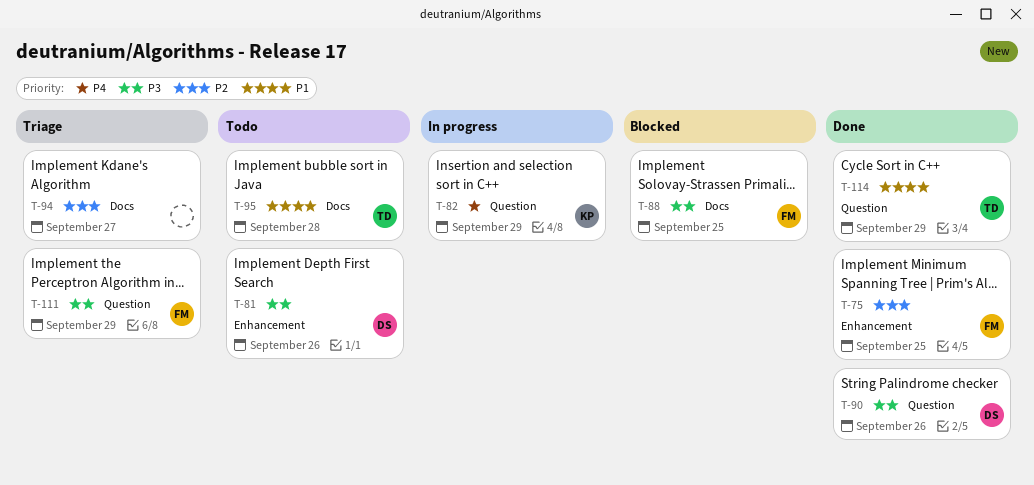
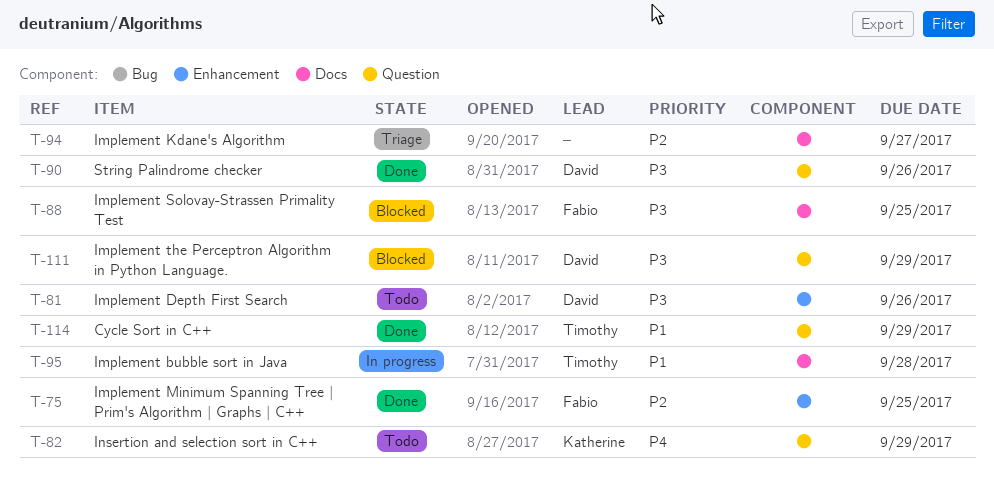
T-82, status: In progress -> Todo
T-95, status: Todo -> In progress
T-111, status: Triage -> Blocked
T-111, owner: Fabio -> David

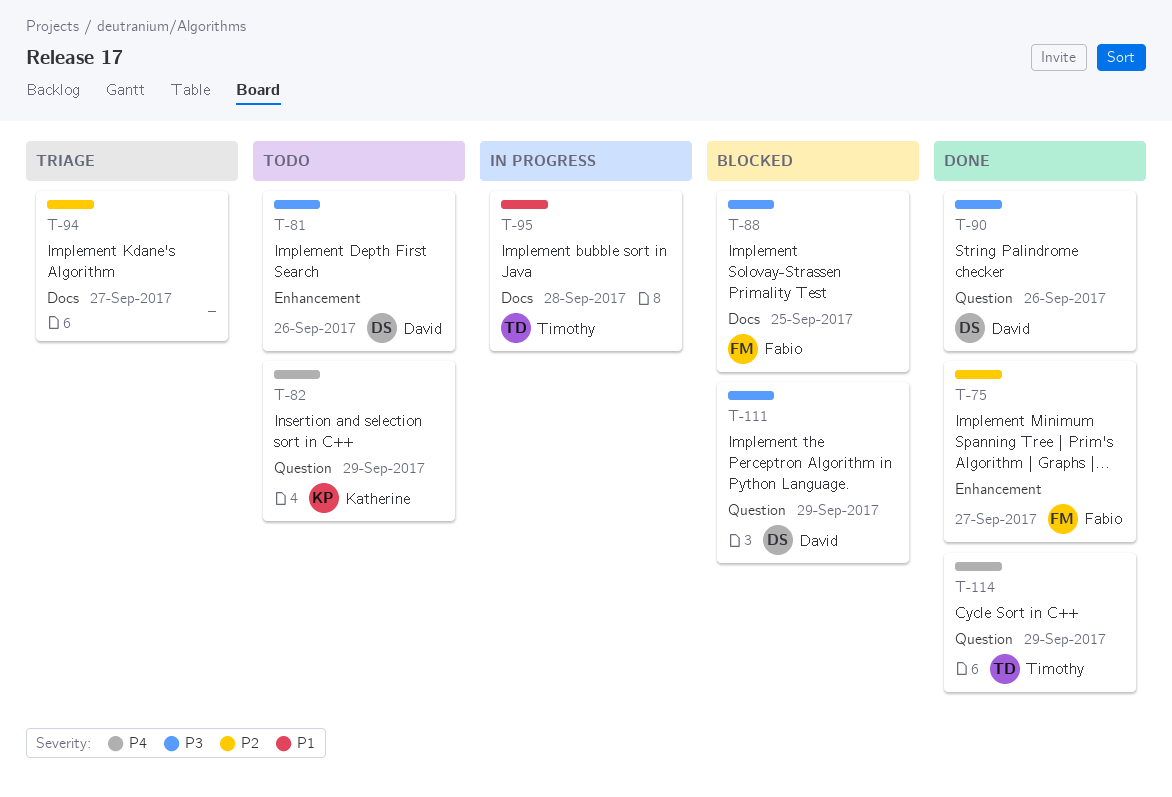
T-75, due: Sep 25 -> Sep 27
T-114, priority: P1 -> P4

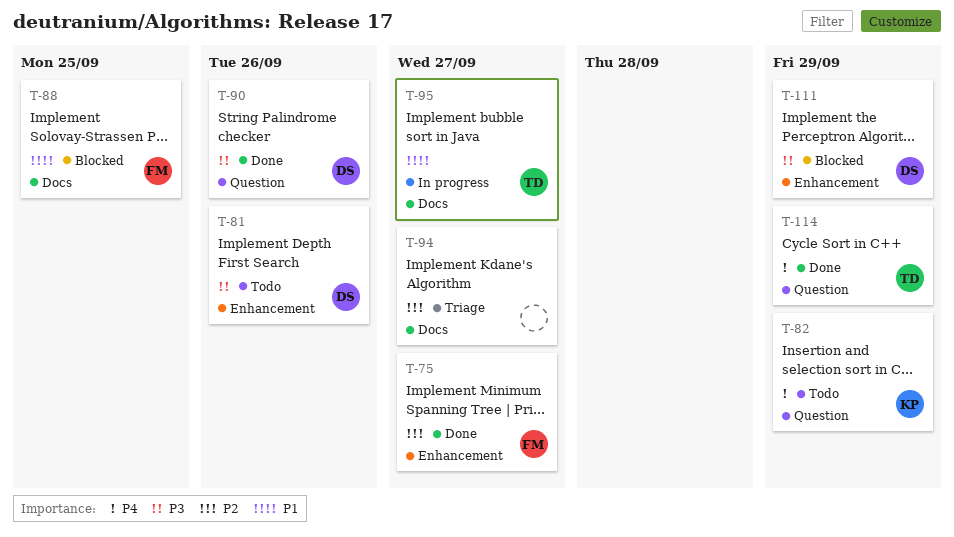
T-88, priority: P3 -> P1
T-95, due: Sep 28 -> Sep 27
T-111, label: Question -> Enhancement

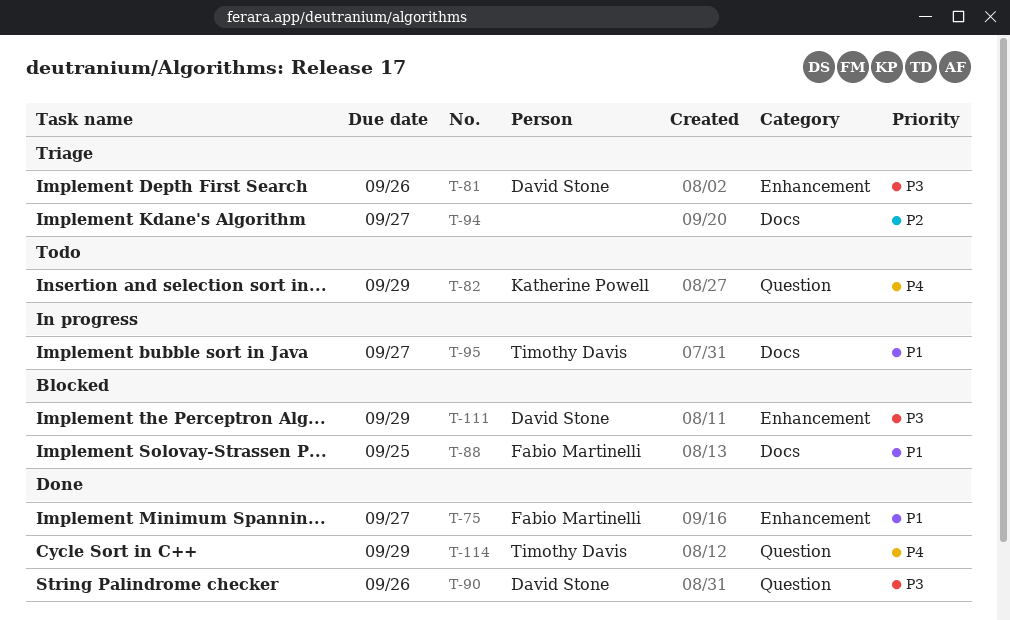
T-75, priority: P2 -> P1
T-81, status: Todo -> Triage

